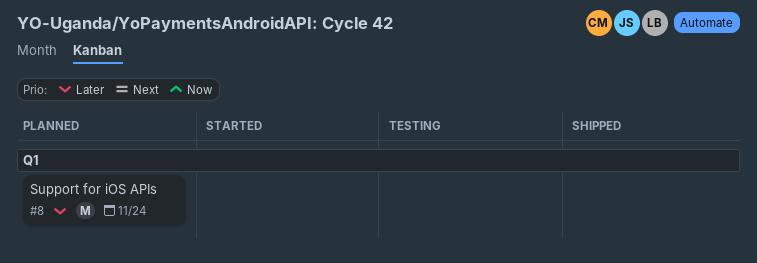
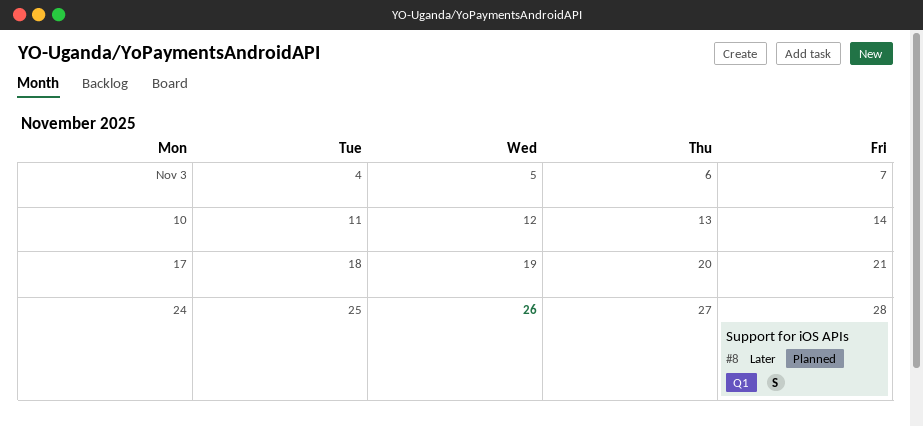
#8, estimate: M -> S
#8, due: Nov 24 -> Nov 28

